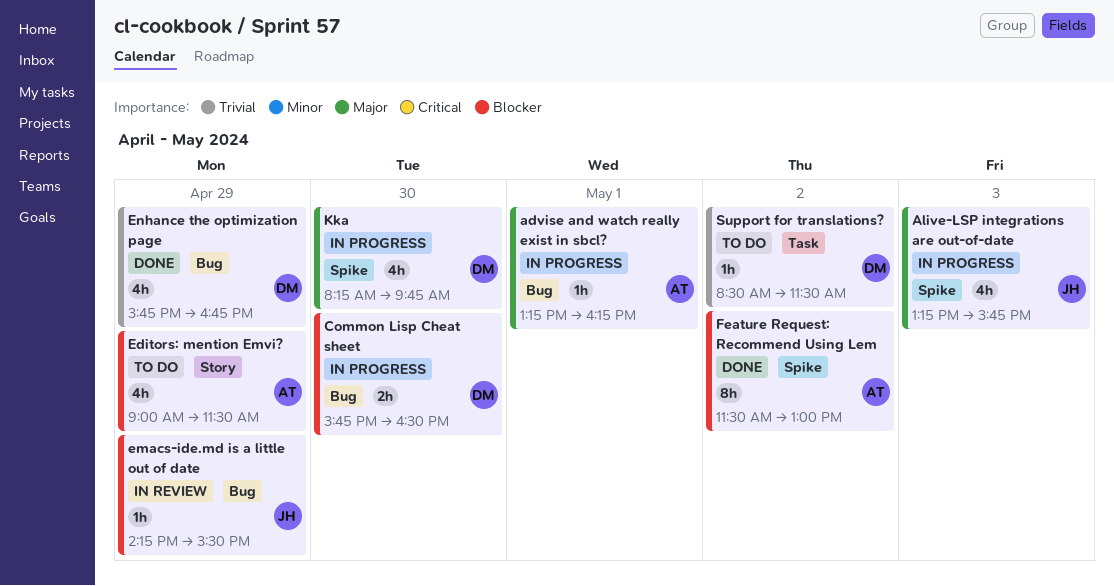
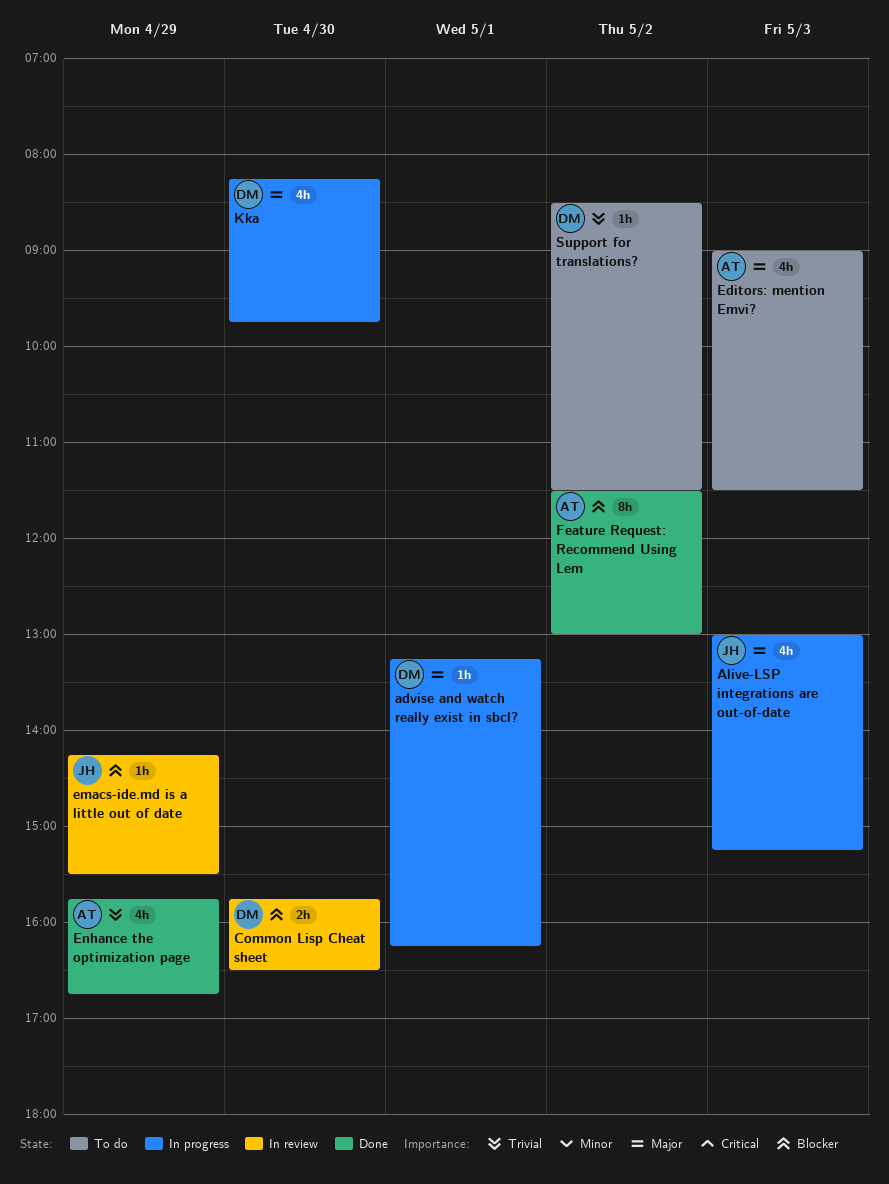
advise and watch really exist in sbcl?, owner: AT -> DM
Alive-LSP integrations are out-of-date, begins: 13:15 -> 13:00
Alive-LSP integrations are out-of-date, ends: 15:45 -> 15:15
Common Lisp Cheat sheet, status: In progress -> In review
Editors: mention Emvi?, priority: Blocker -> Major
Editors: mention Emvi?, day: Apr 29 -> May 3
Enhance the optimization page, owner: DM -> AT

